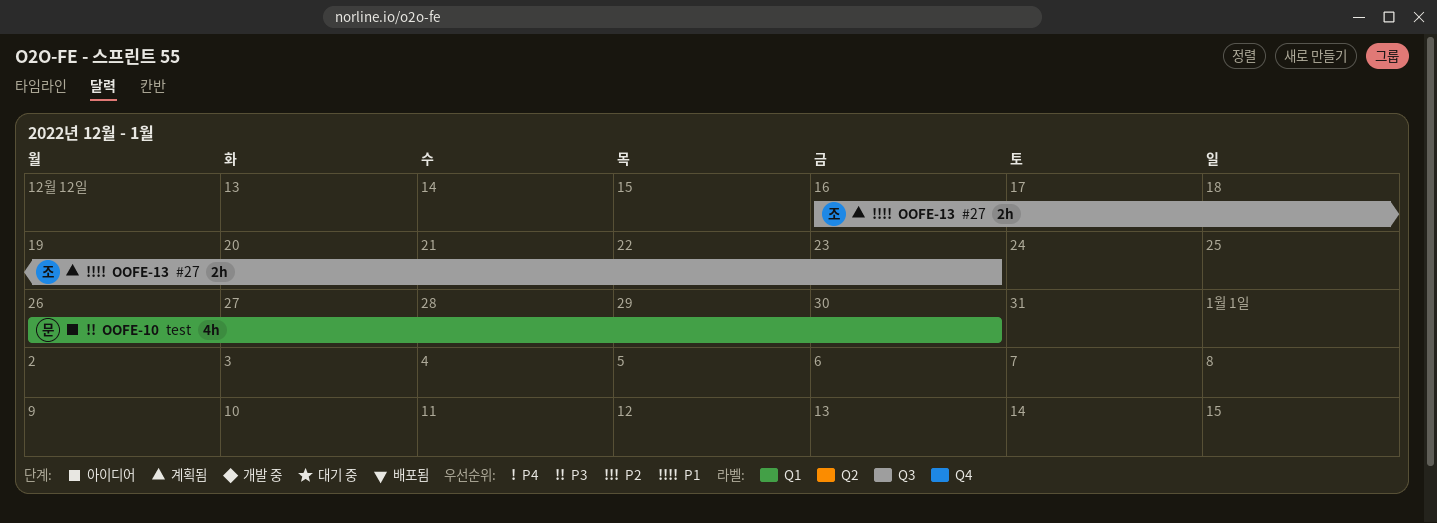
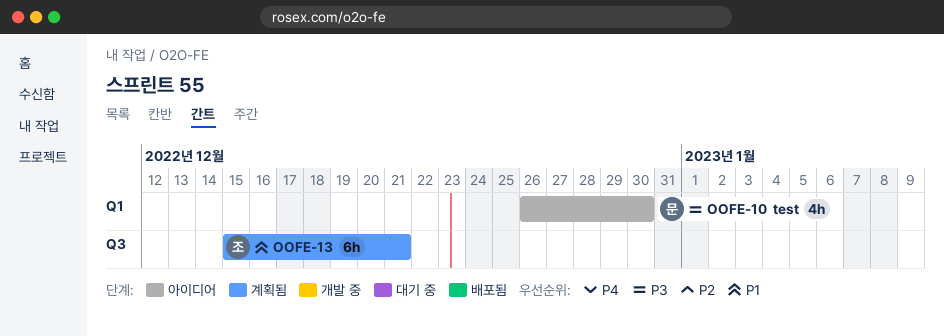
OOFE-13, estimate: 2h -> 6h
OOFE-13, start: Dec 16 -> Dec 15
OOFE-13, due: Dec 23 -> Dec 21

